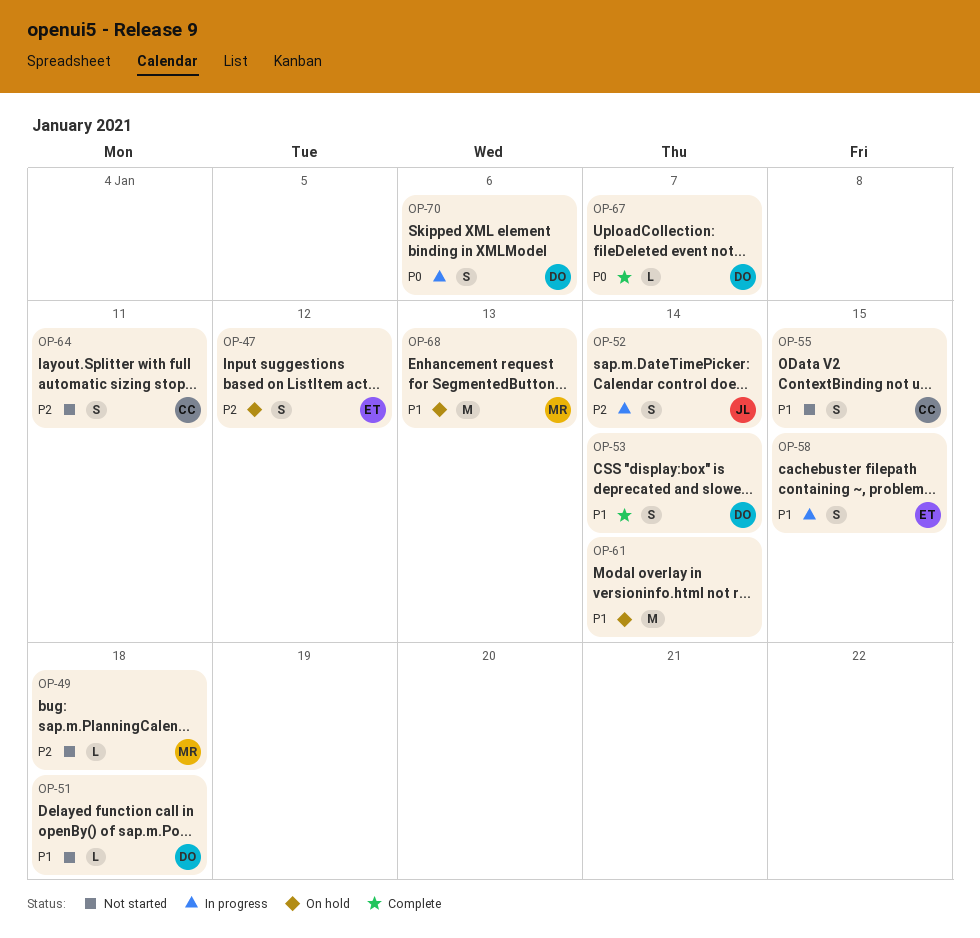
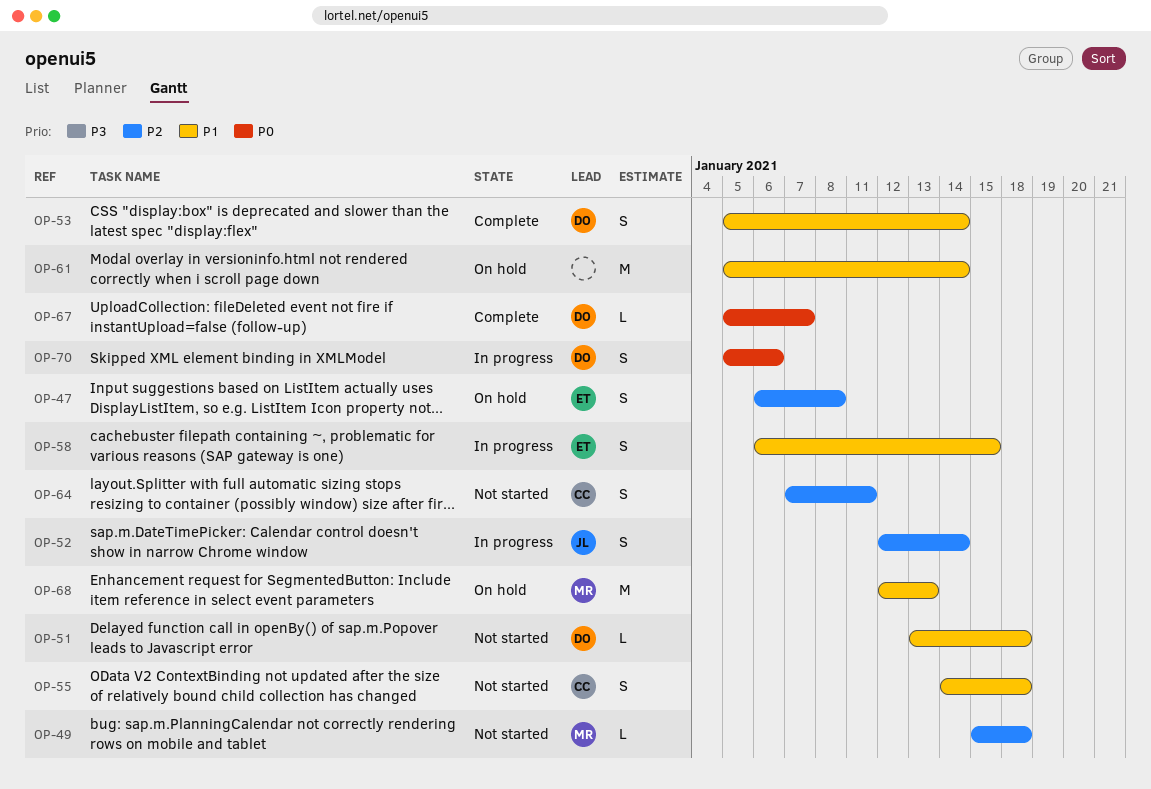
OP-47, due: Jan 12 -> Jan 8
OP-55, due: Jan 15 -> Jan 18

